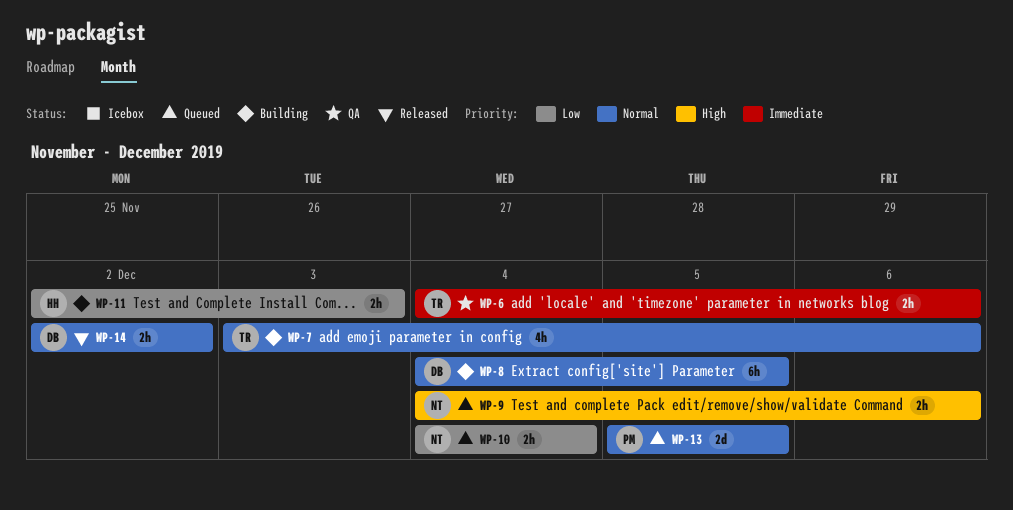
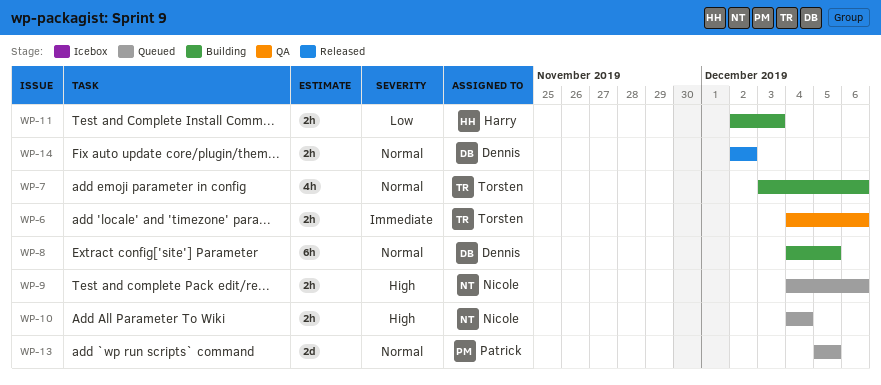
WP-10, priority: Low -> High

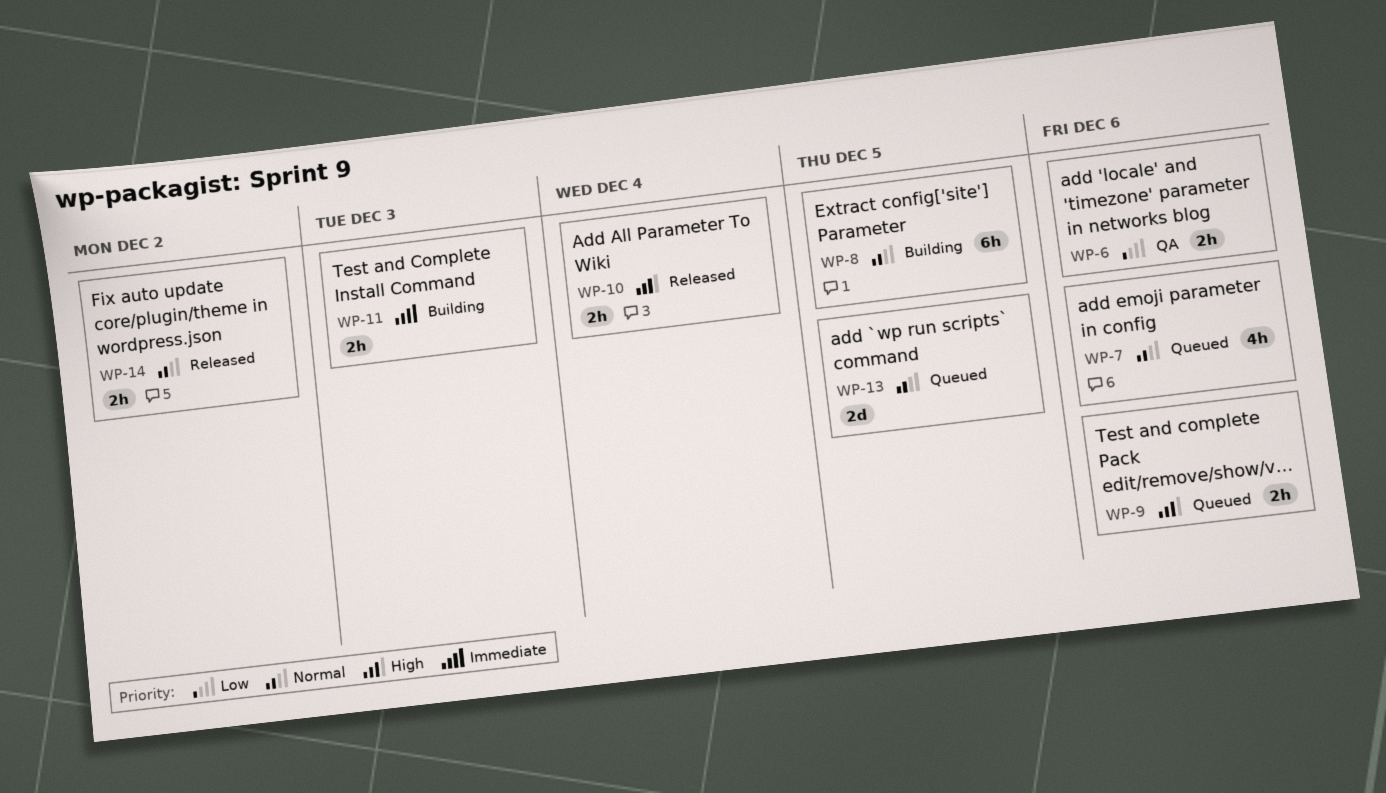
WP-6, priority: Immediate -> Low
WP-7, status: Building -> Queued
WP-10, status: Queued -> Released
WP-11, priority: Low -> Immediate

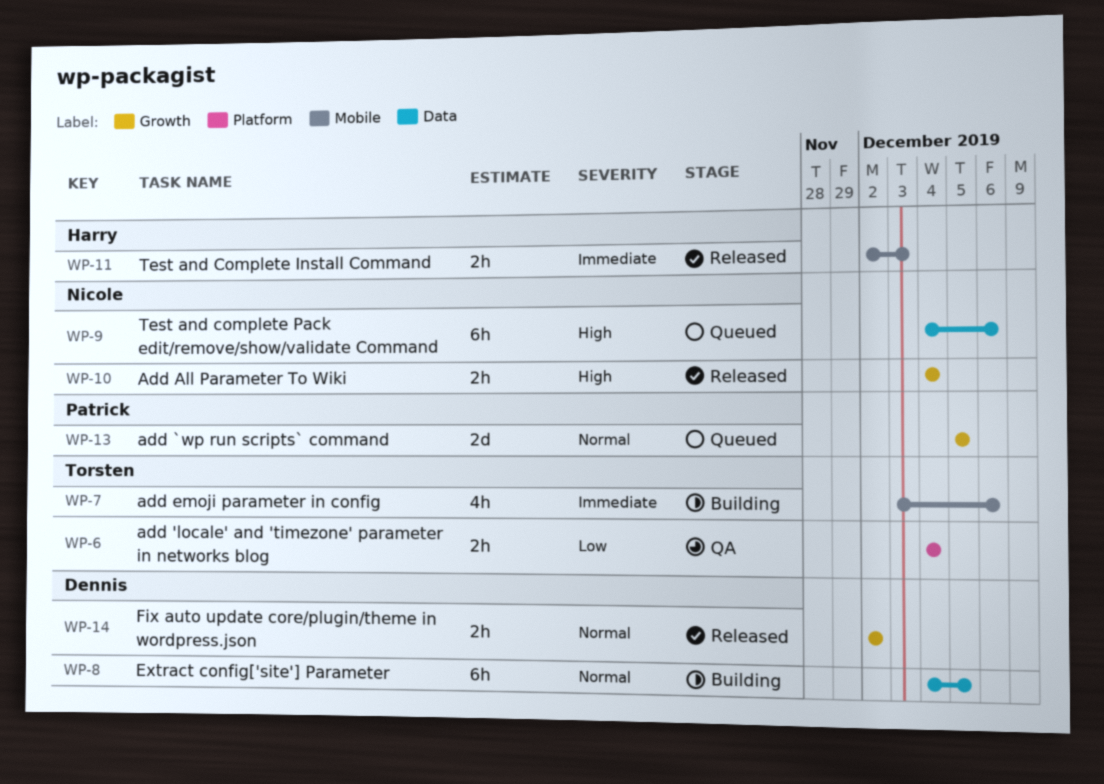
WP-6, due: Dec 6 -> Dec 4
WP-7, status: Queued -> Building
WP-7, priority: Normal -> Immediate
WP-9, estimate: 2h -> 6h
WP-11, status: Building -> Released

